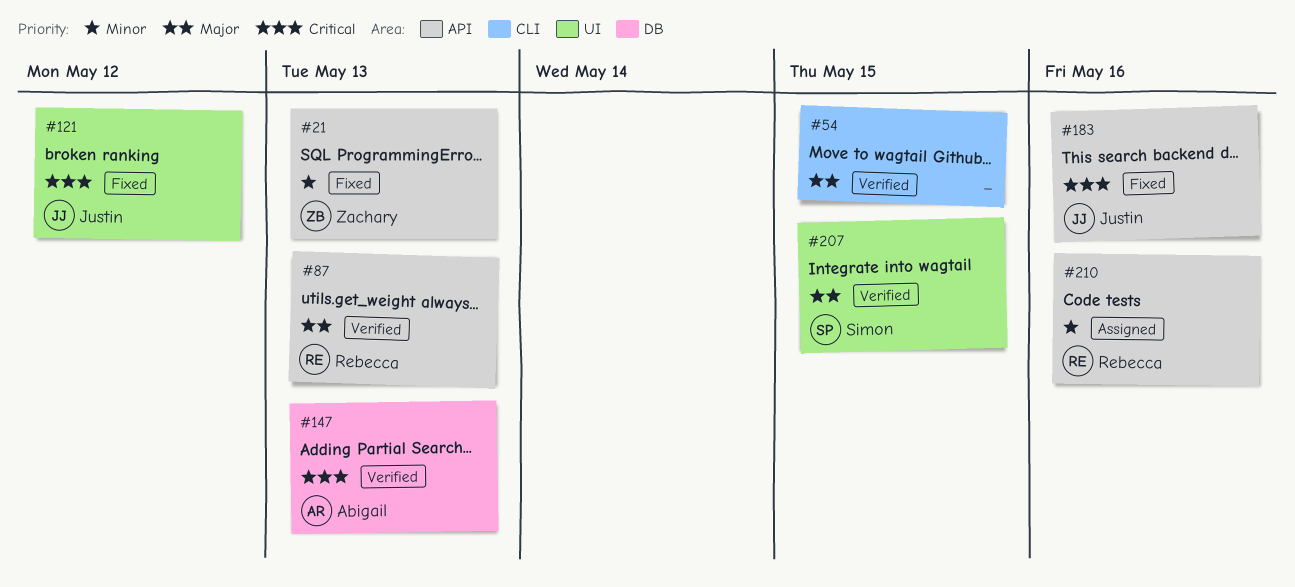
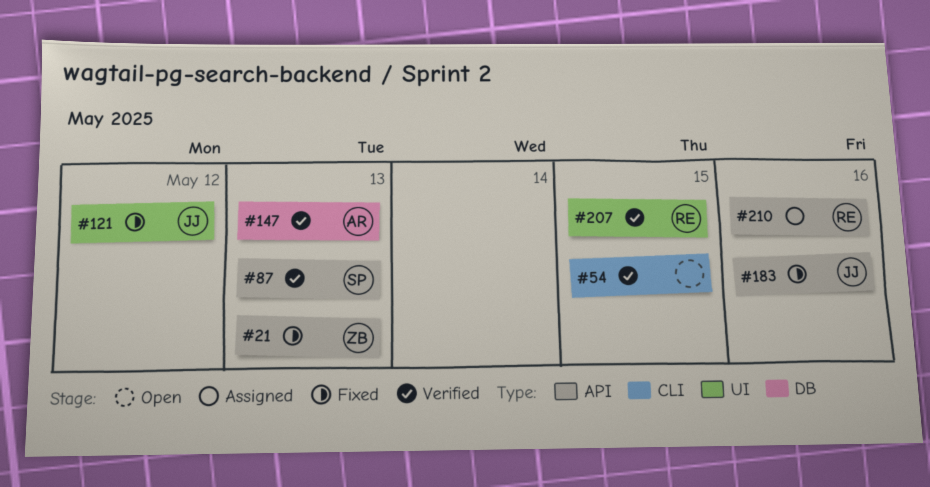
#87, owner: Rebecca -> Simon
#207, owner: Simon -> Rebecca

